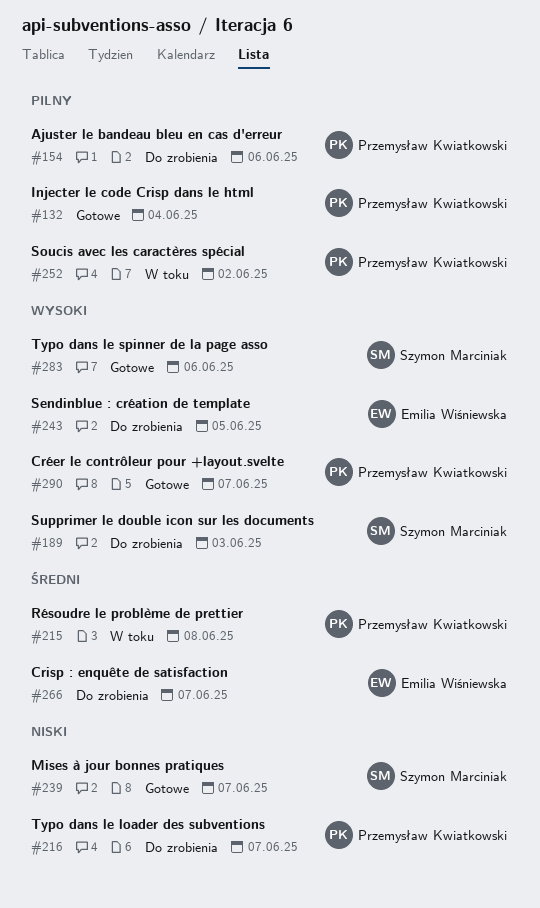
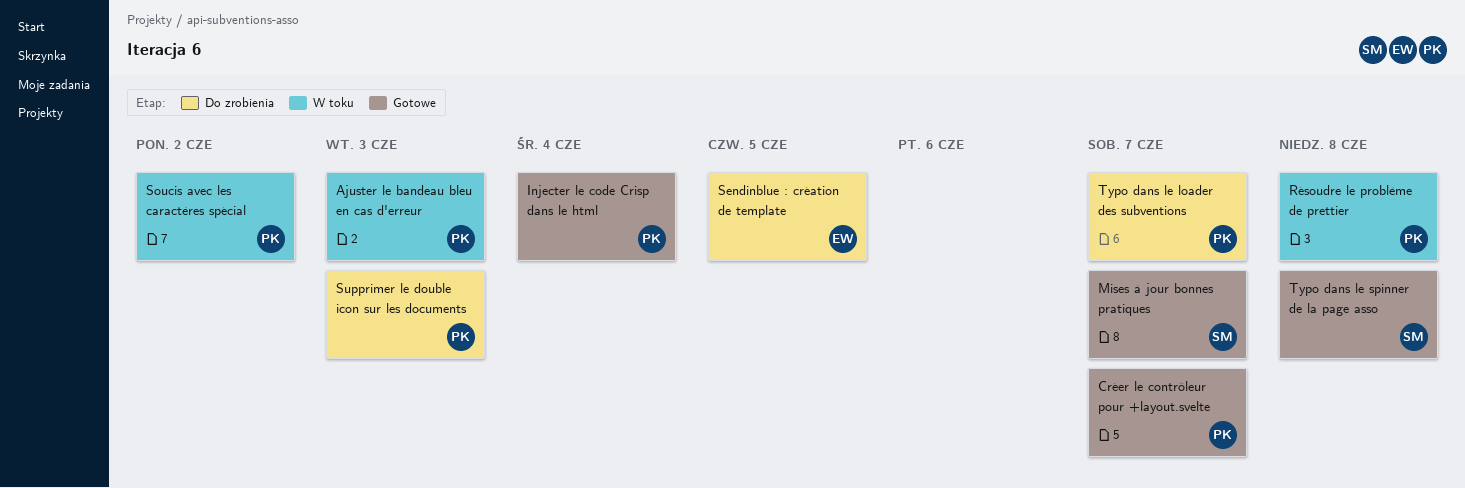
Ajuster le bandeau bleu en cas d'erreur, status: Do zrobienia -> W toku
Ajuster le bandeau bleu en cas d'erreur, due: Jun 6 -> Jun 3
Crisp : enquête de satisfaction: present -> none
Supprimer le double icon sur les documents, owner: Szymon Marciniak -> Przemysław Kwiatkowski
Typo dans le spinner de la page asso, due: Jun 6 -> Jun 8

